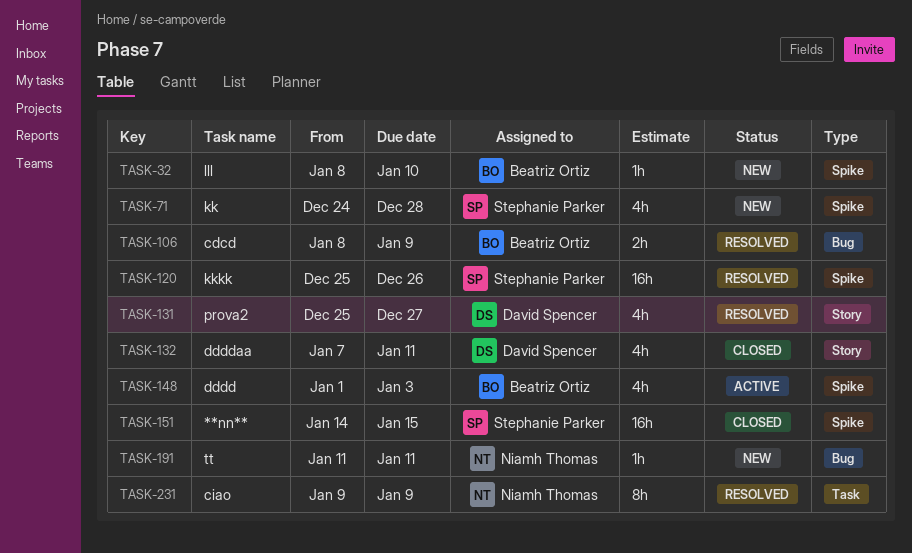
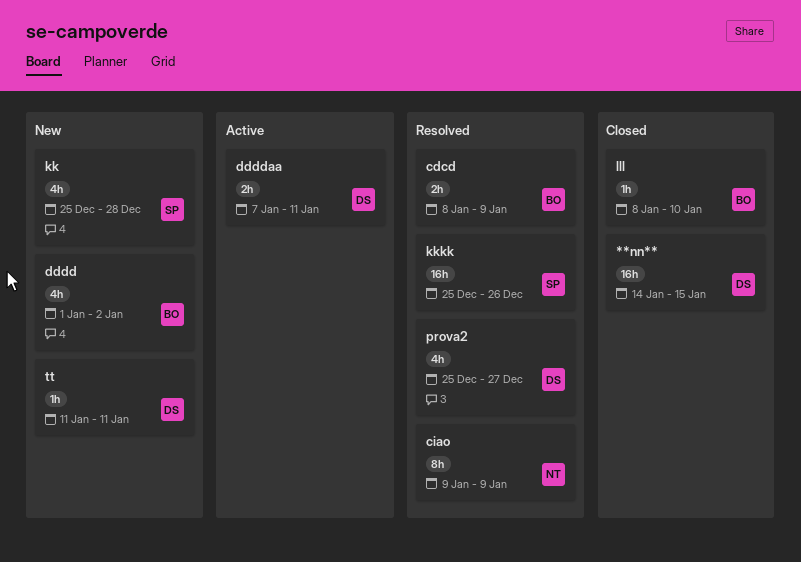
**nn**, owner: Stephanie Parker -> David Spencer
dddd, status: Active -> New
dddd, due: Jan 3 -> Jan 2
ddddaa, status: Closed -> Active
ddddaa, estimate: 4h -> 2h
kk, start: Dec 24 -> Dec 25
lll, status: New -> Closed
tt, owner: Niamh Thomas -> David Spencer

